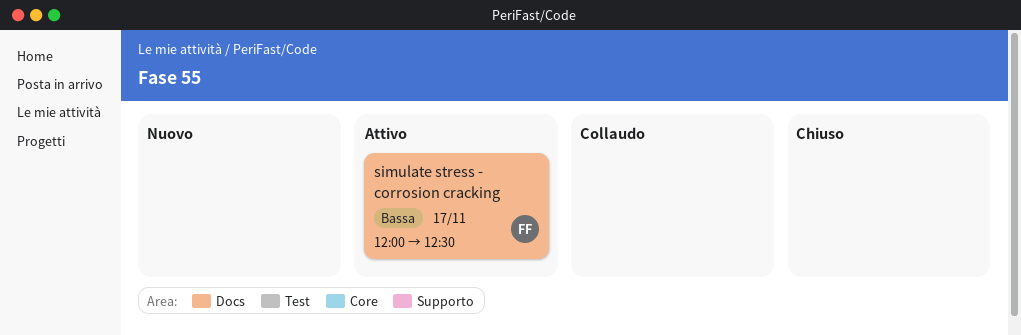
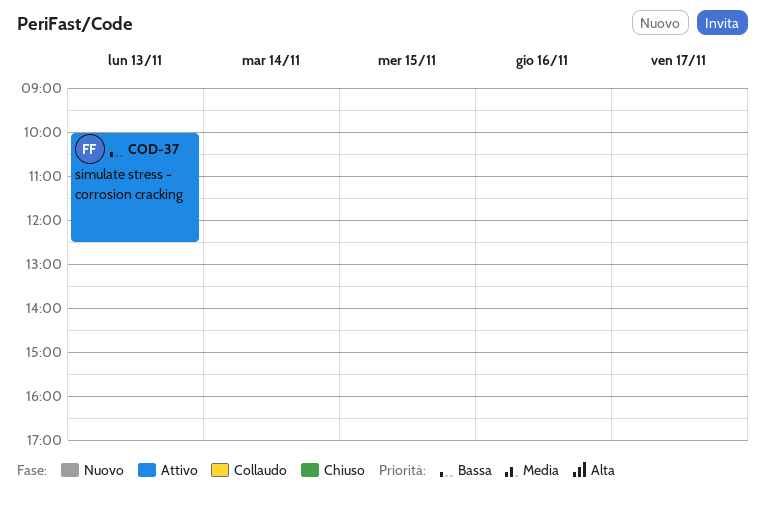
simulate stress - corrosion cracking, day: Nov 17 -> Nov 13
simulate stress - corrosion cracking, begins: 12:00 -> 10:00

